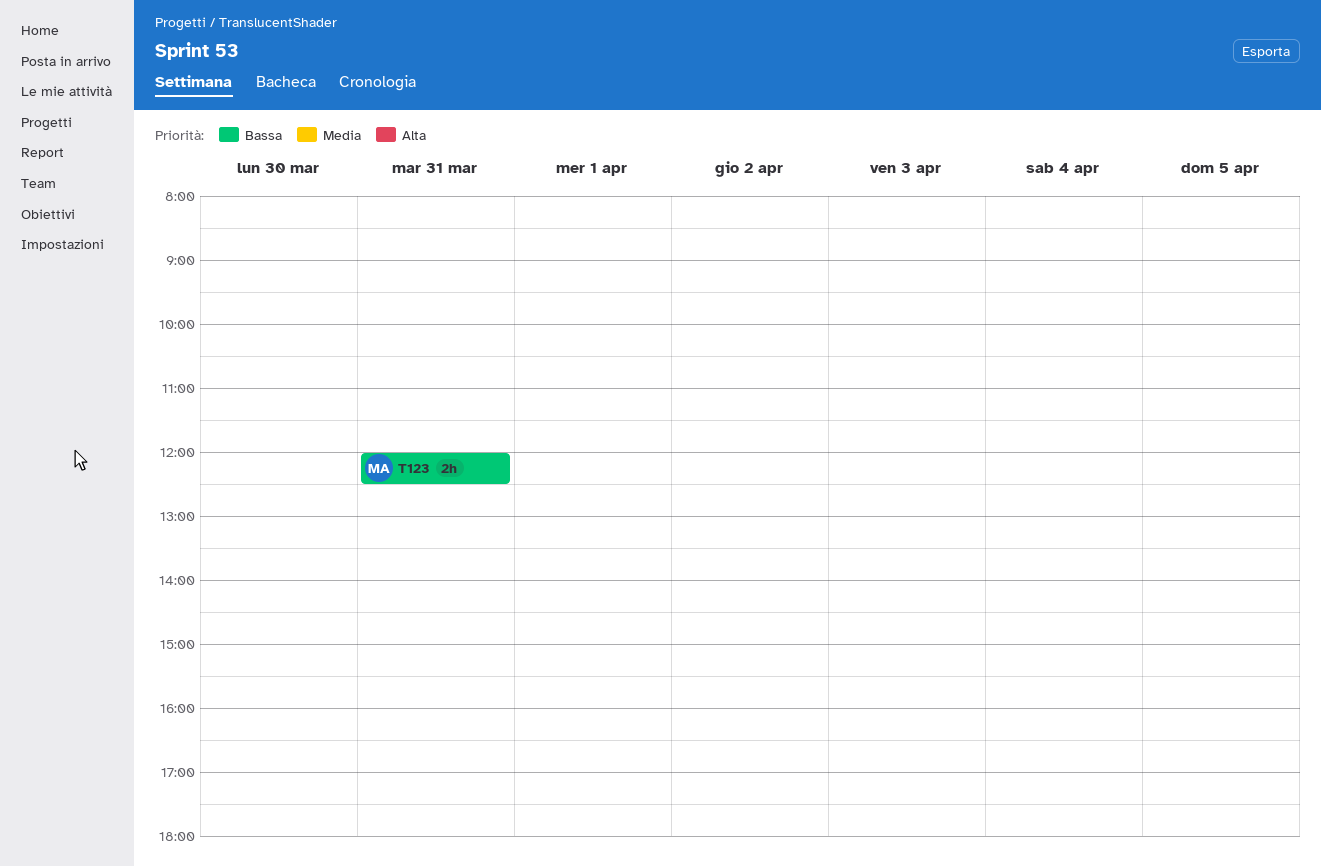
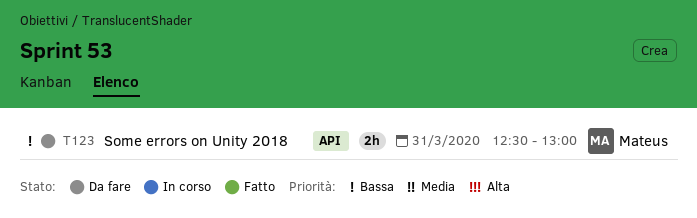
T123, begins: 12:00 -> 12:30
T123, ends: 12:30 -> 13:00

